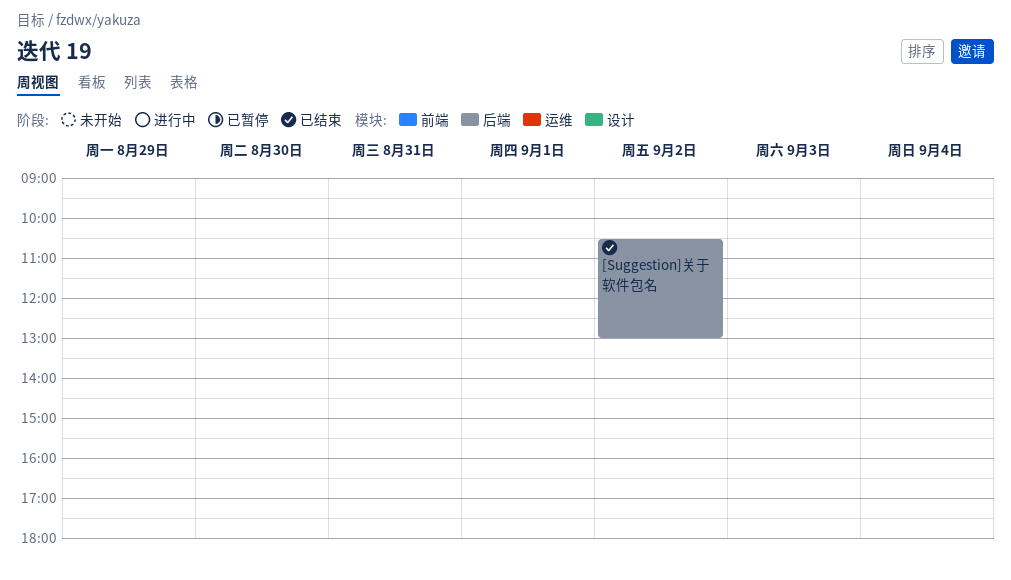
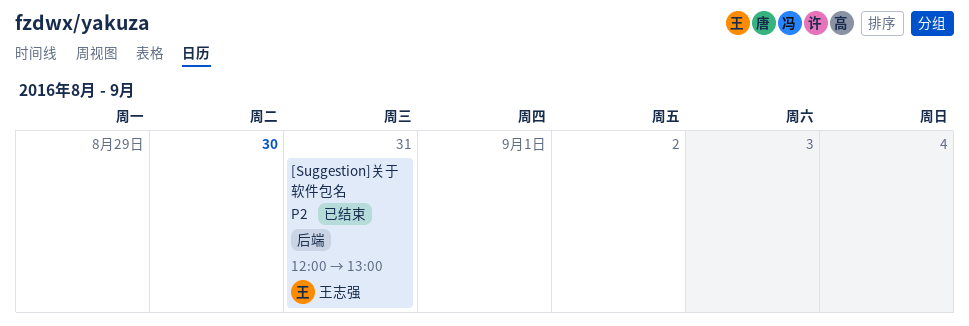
[Suggestion]关于软件包名, day: Sep 2 -> Aug 31
[Suggestion]关于软件包名, begins: 10:30 -> 12:00

